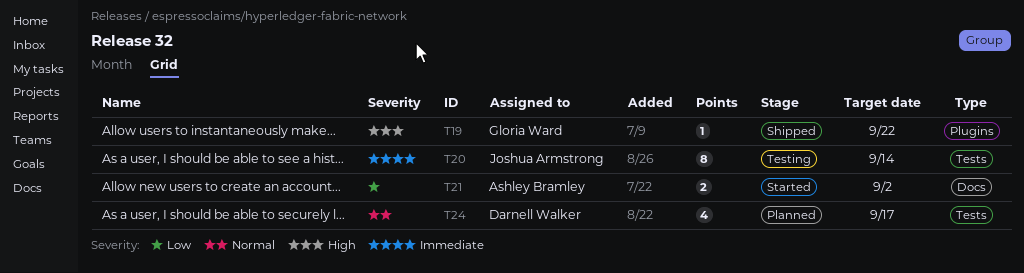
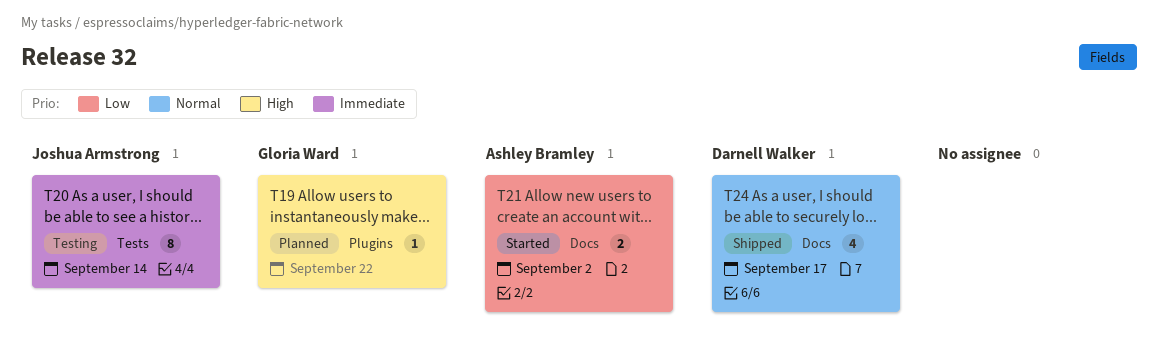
T19, status: Shipped -> Planned
T24, status: Planned -> Shipped
T24, label: Tests -> Docs

